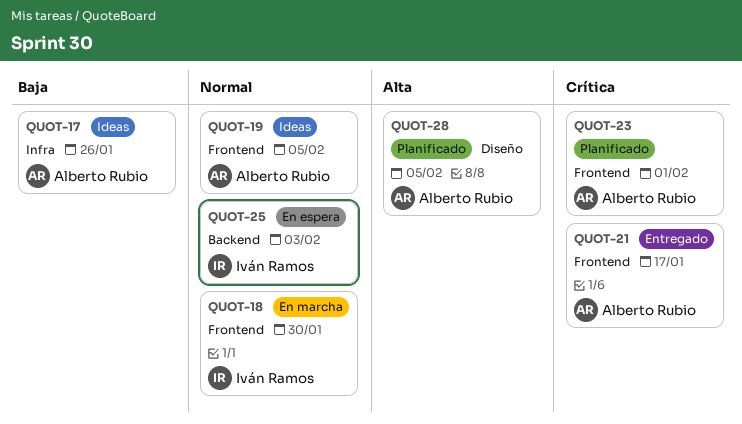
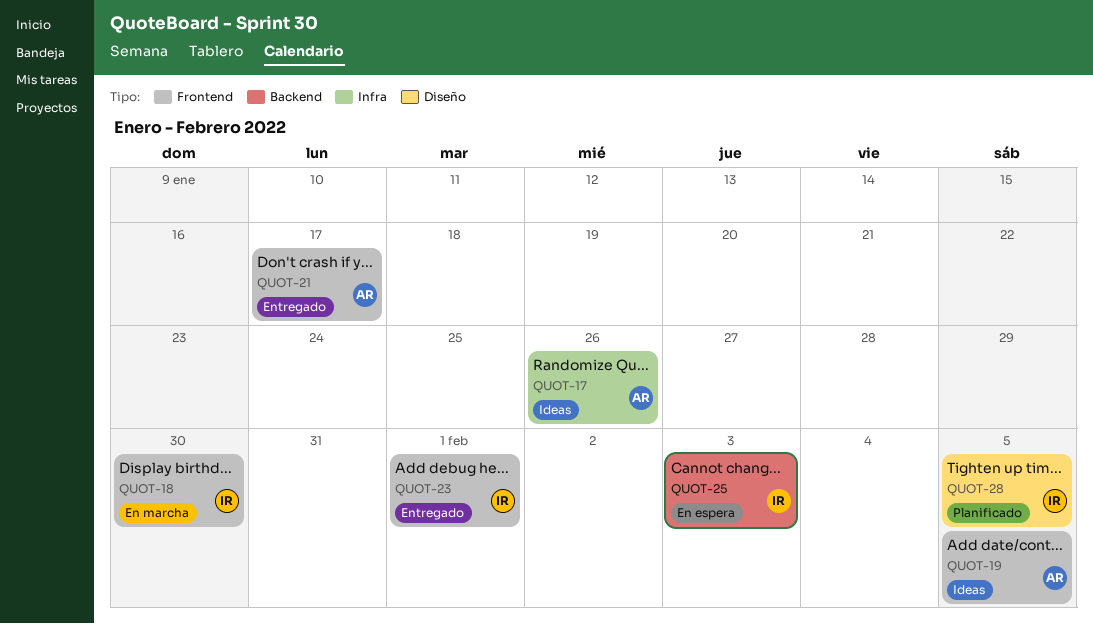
QUOT-23, status: Planificado -> Entregado
QUOT-23, owner: Alberto Rubio -> Iván Ramos
QUOT-28, owner: Alberto Rubio -> Iván Ramos

